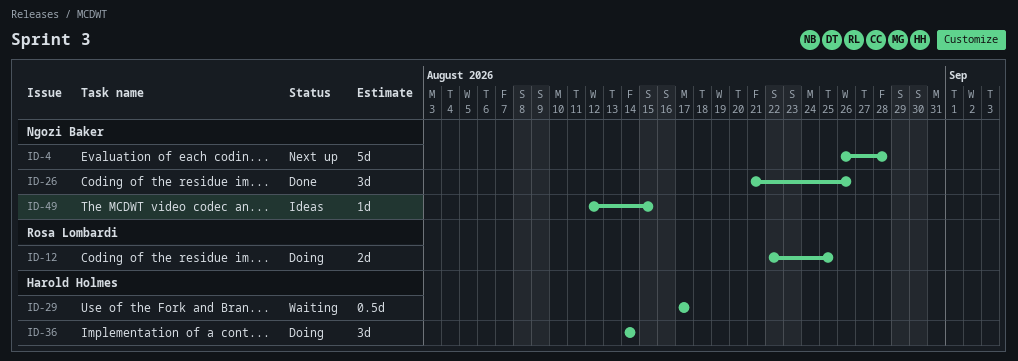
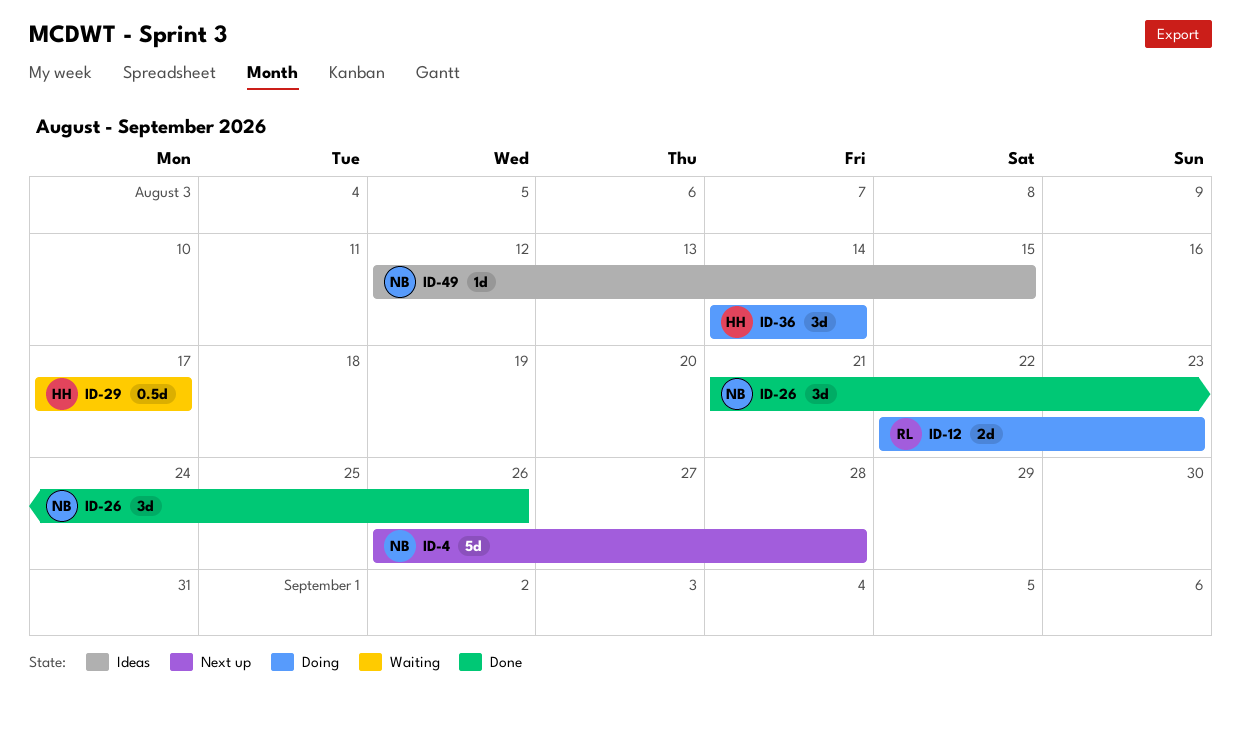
ID-12, due: Aug 25 -> Aug 23

